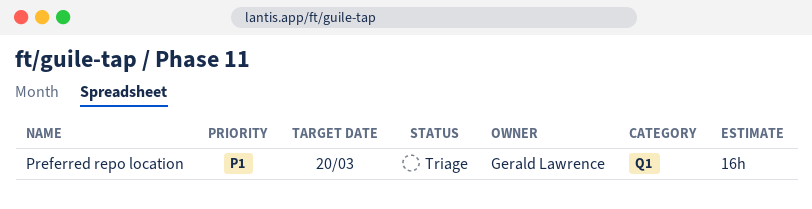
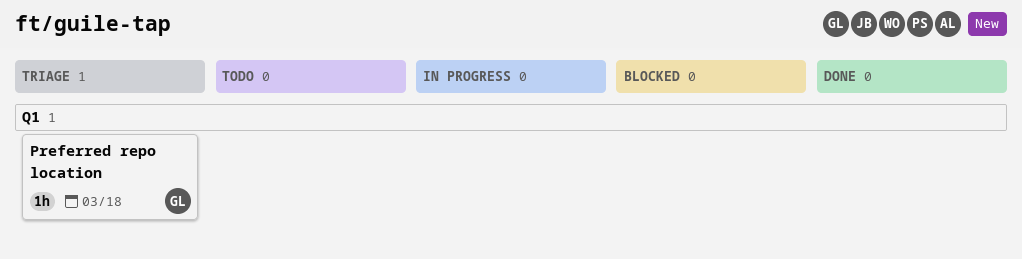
Preferred repo location, estimate: 16h -> 1h
Preferred repo location, due: Mar 20 -> Mar 18

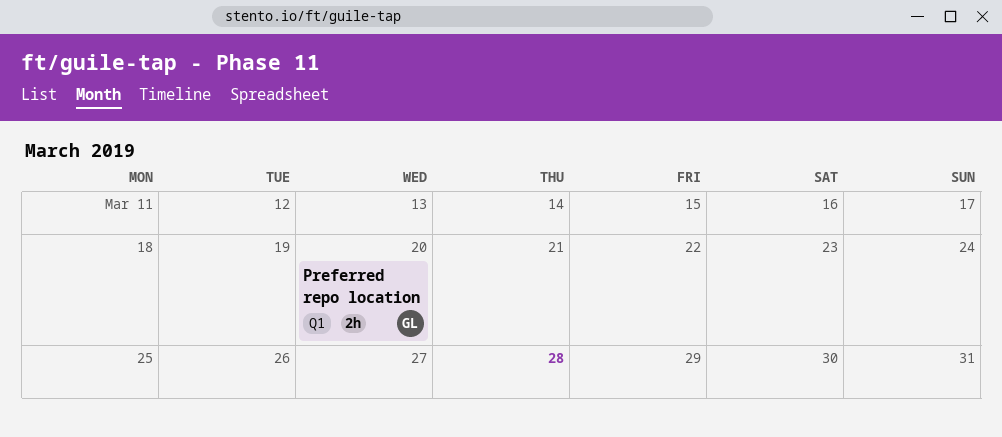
Preferred repo location, estimate: 1h -> 2h
Preferred repo location, due: Mar 18 -> Mar 20

